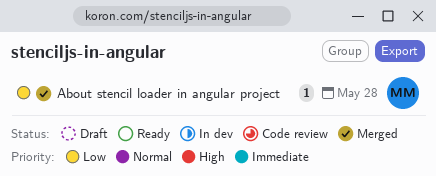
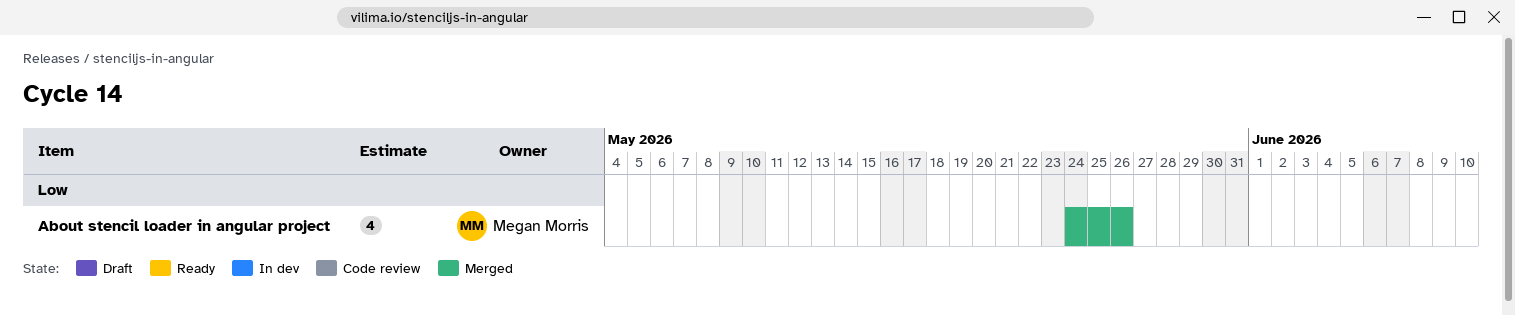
About stencil loader in angular project, estimate: 1 -> 4
About stencil loader in angular project, due: May 28 -> May 26

